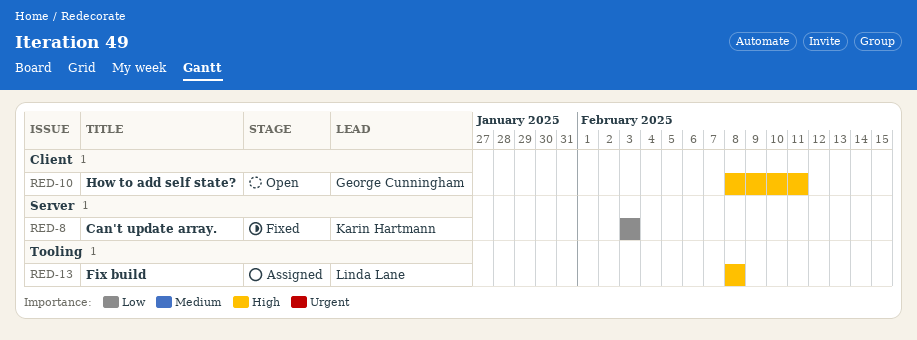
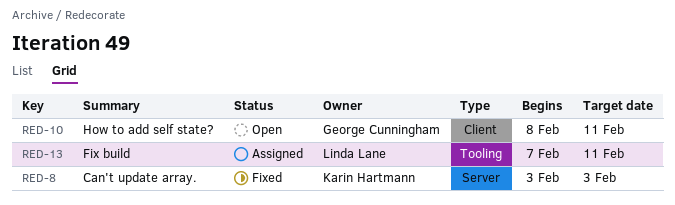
RED-13, start: Feb 8 -> Feb 7
RED-13, due: Feb 8 -> Feb 11

